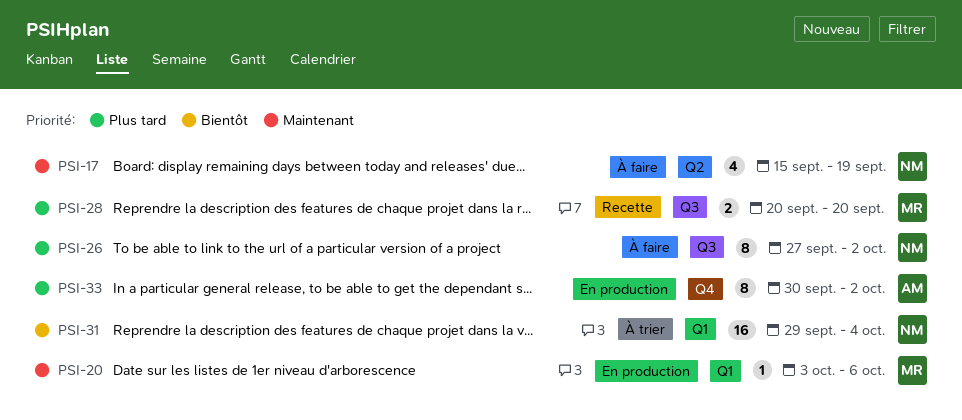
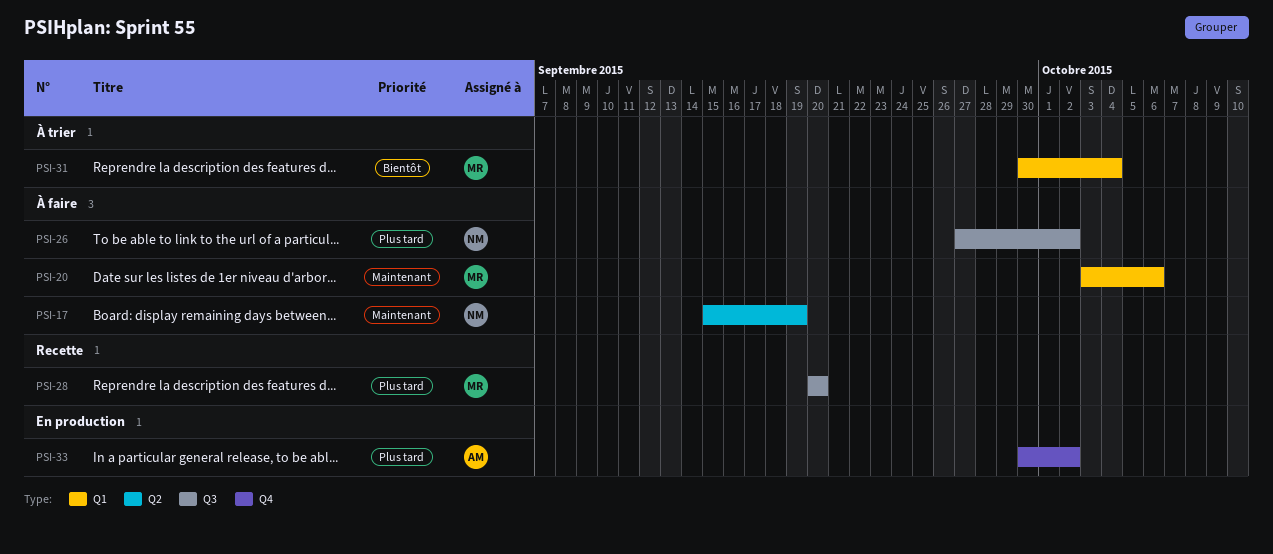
PSI-20, status: En production -> À faire
PSI-31, owner: NM -> MR
PSI-31, start: Sep 29 -> Sep 30

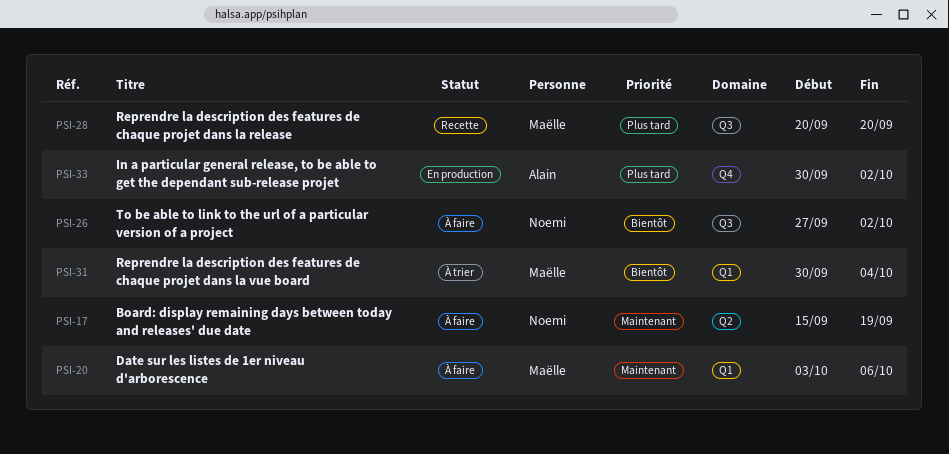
PSI-26, priority: Plus tard -> Bientôt

